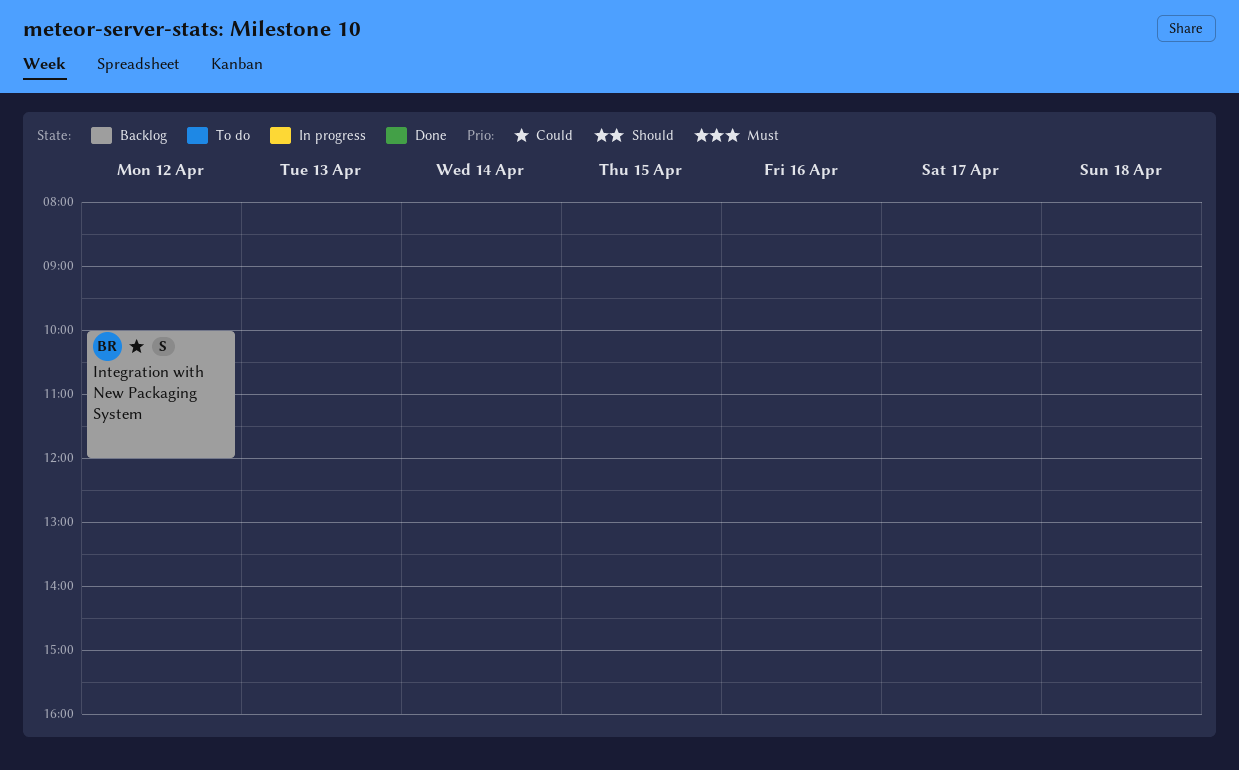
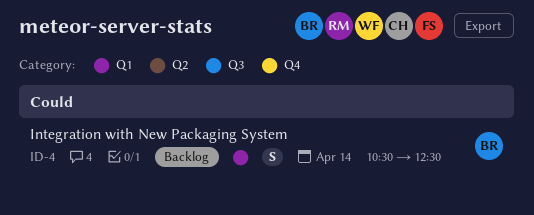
Integration with New Packaging System, day: Apr 12 -> Apr 14
Integration with New Packaging System, begins: 10:00 -> 10:30
Integration with New Packaging System, ends: 12:00 -> 12:30

